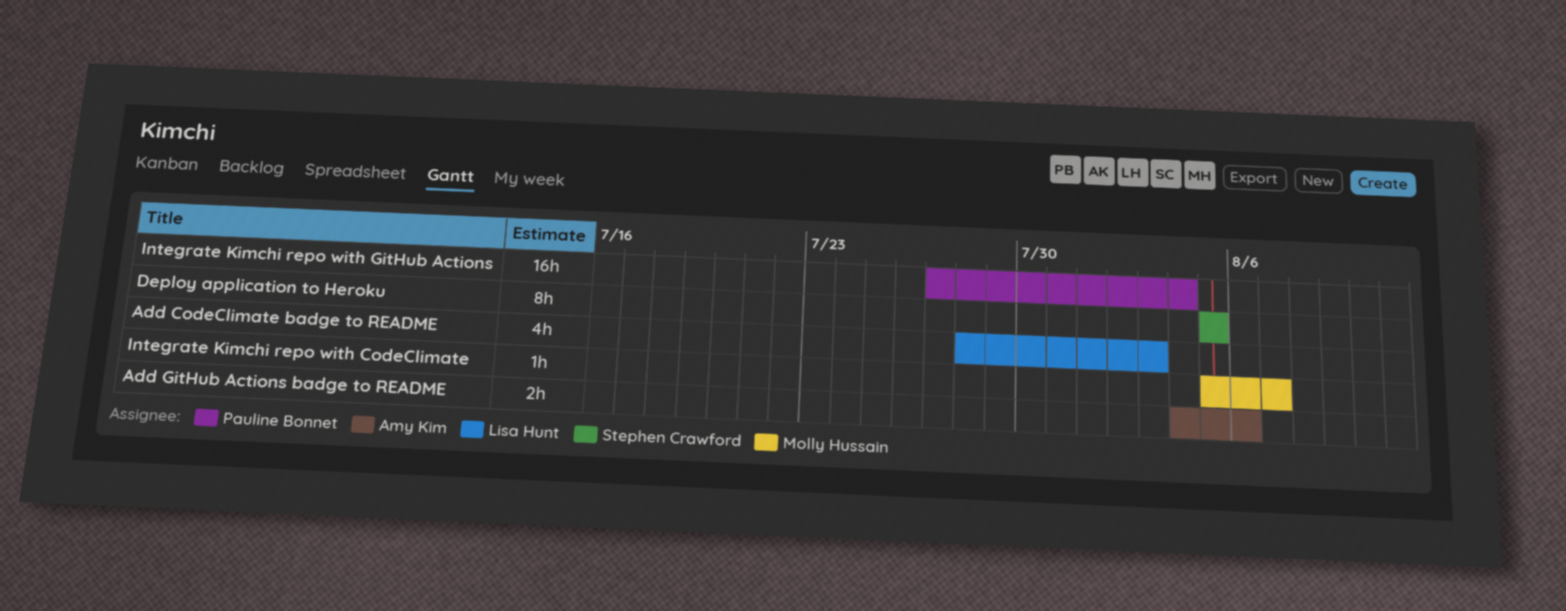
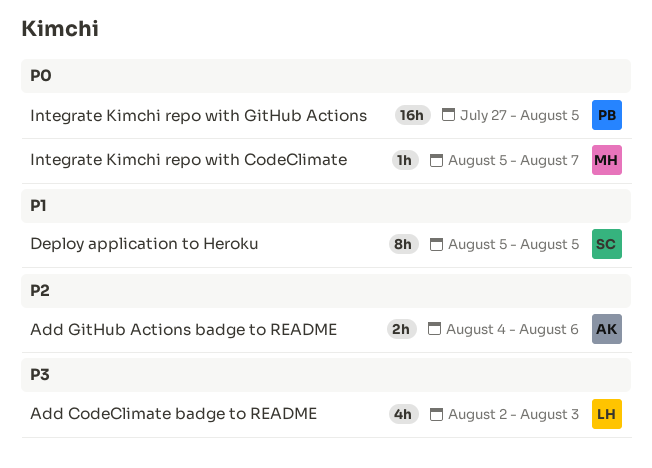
Add CodeClimate badge to README, start: Jul 28 -> Aug 2
Integrate Kimchi repo with GitHub Actions, due: Aug 4 -> Aug 5

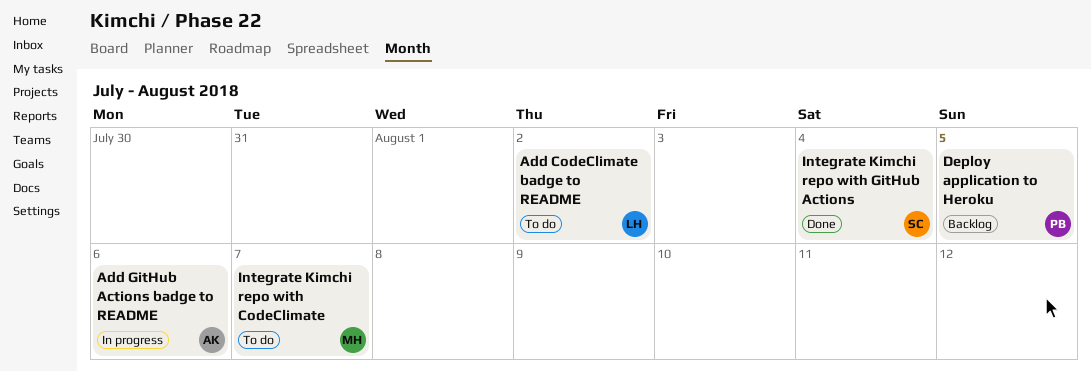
Add CodeClimate badge to README, due: Aug 3 -> Aug 2
Deploy application to Heroku, owner: SC -> PB
Integrate Kimchi repo with GitHub Actions, owner: PB -> SC
Integrate Kimchi repo with GitHub Actions, due: Aug 5 -> Aug 4

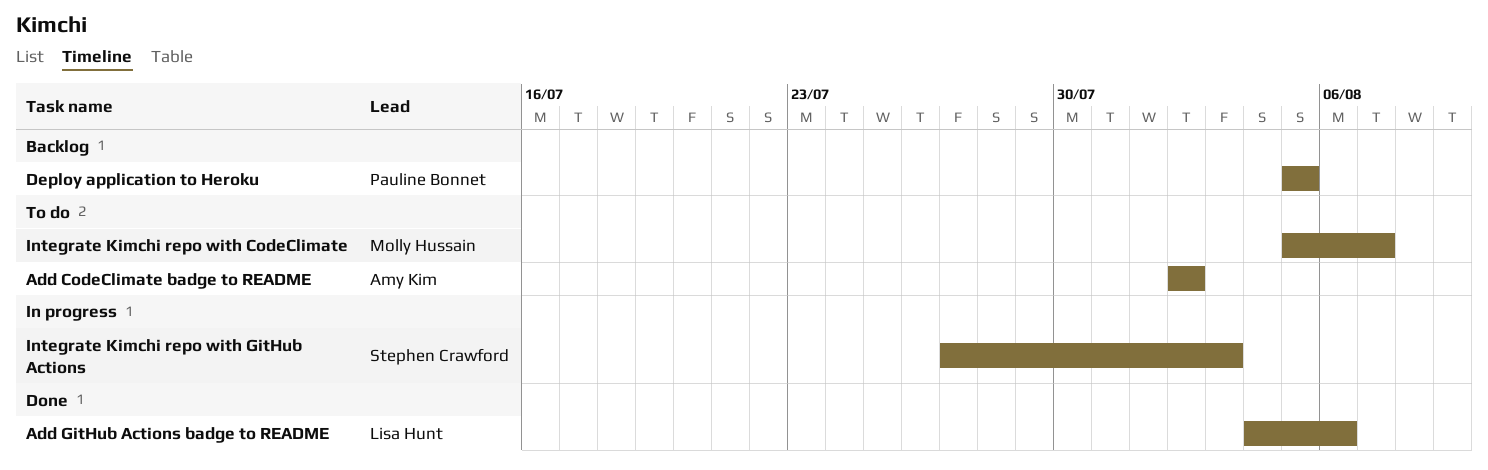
Add CodeClimate badge to README, owner: Lisa Hunt -> Amy Kim
Add GitHub Actions badge to README, status: In progress -> Done
Add GitHub Actions badge to README, owner: Amy Kim -> Lisa Hunt
Integrate Kimchi repo with GitHub Actions, status: Done -> In progress
Integrate Kimchi repo with GitHub Actions, due: Aug 4 -> Aug 3

